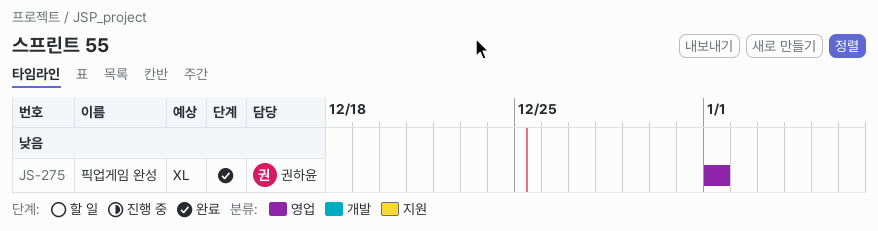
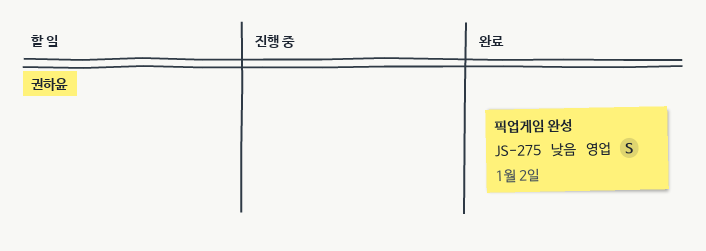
JS-275, estimate: XL -> S
JS-275, due: Jan 1 -> Jan 2

